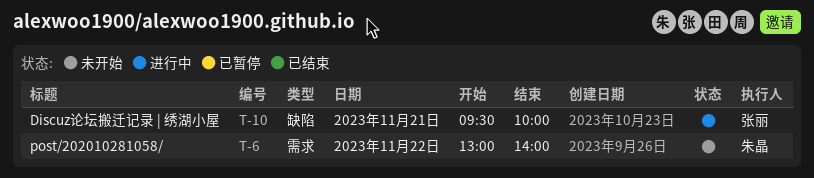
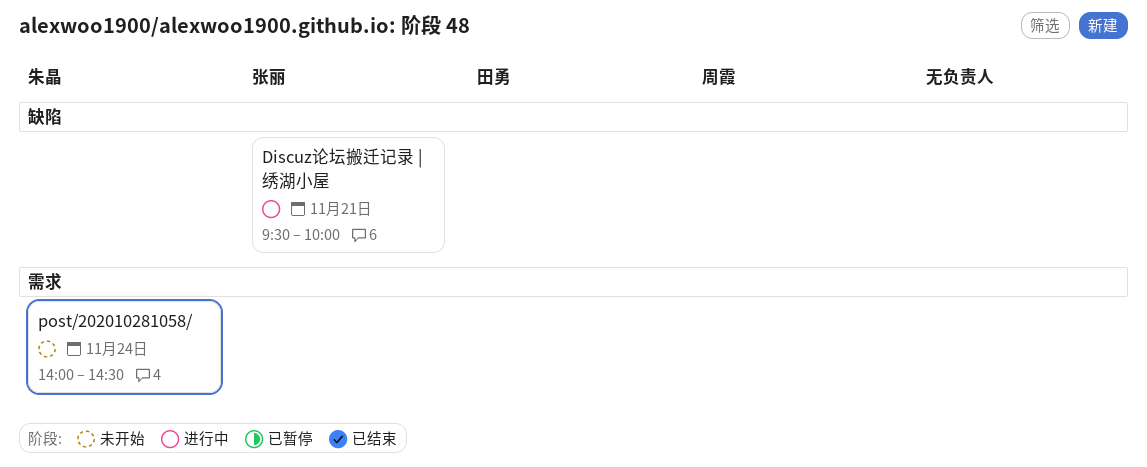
post/202010281058/, day: Nov 22 -> Nov 24
post/202010281058/, begins: 13:00 -> 14:00
post/202010281058/, ends: 14:00 -> 14:30

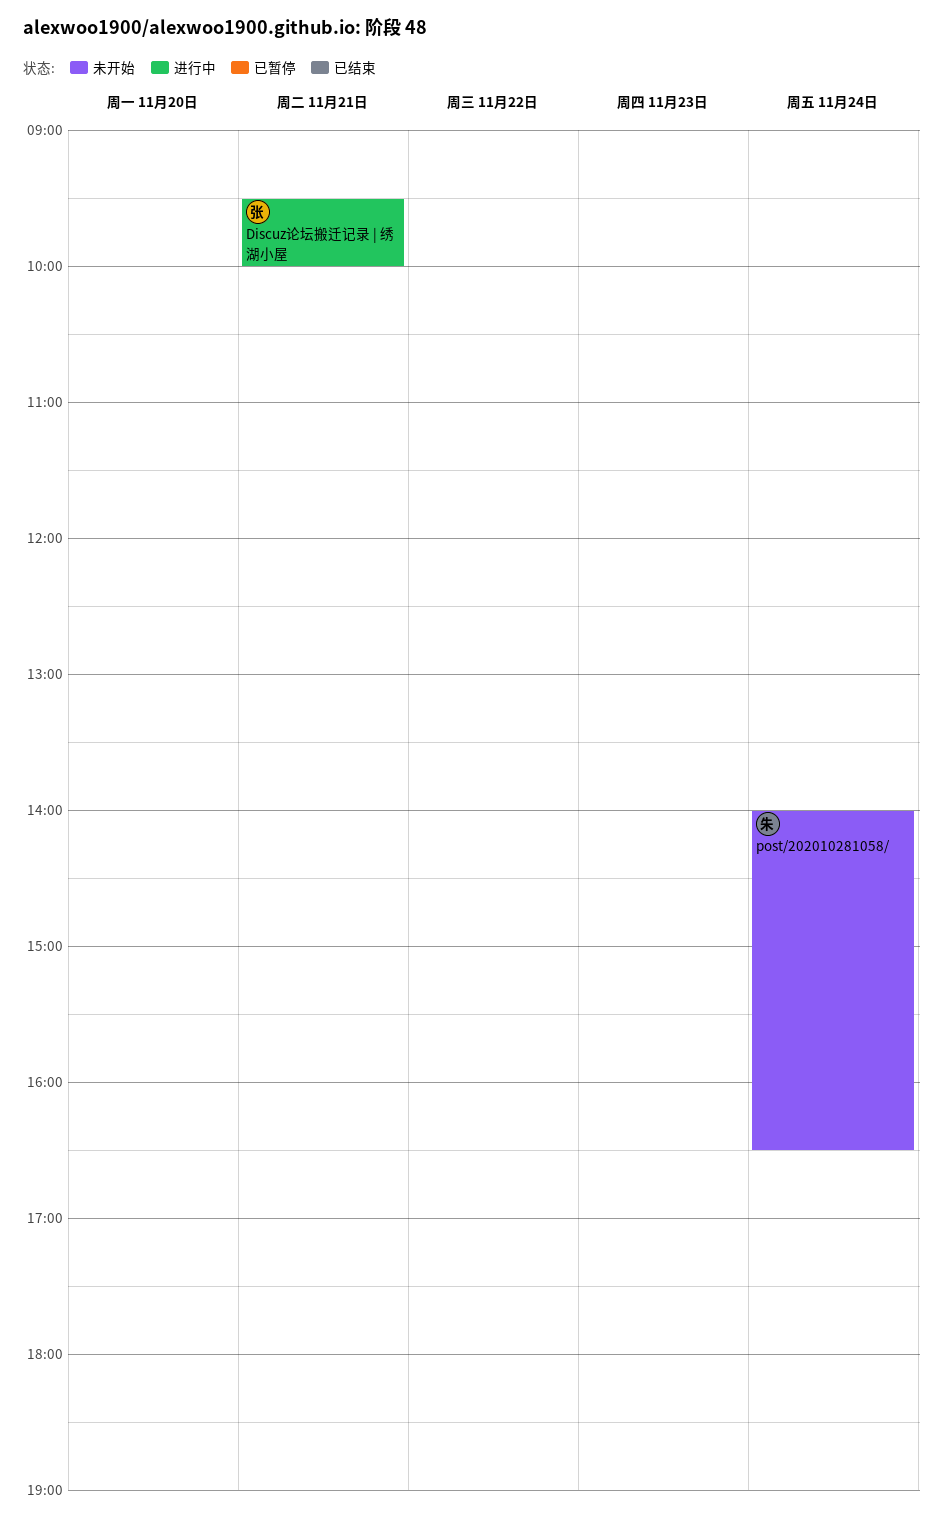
post/202010281058/, ends: 14:30 -> 16:30

